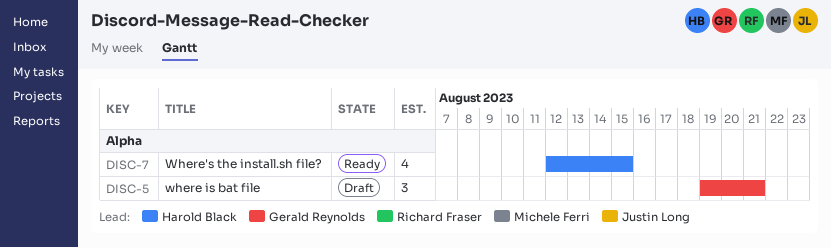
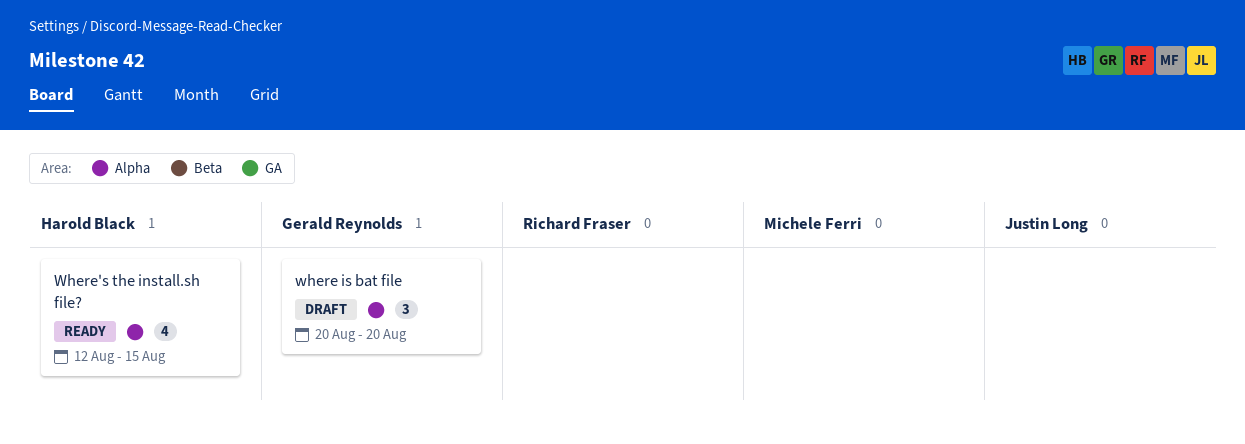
where is bat file, start: Aug 19 -> Aug 20
where is bat file, due: Aug 21 -> Aug 20

